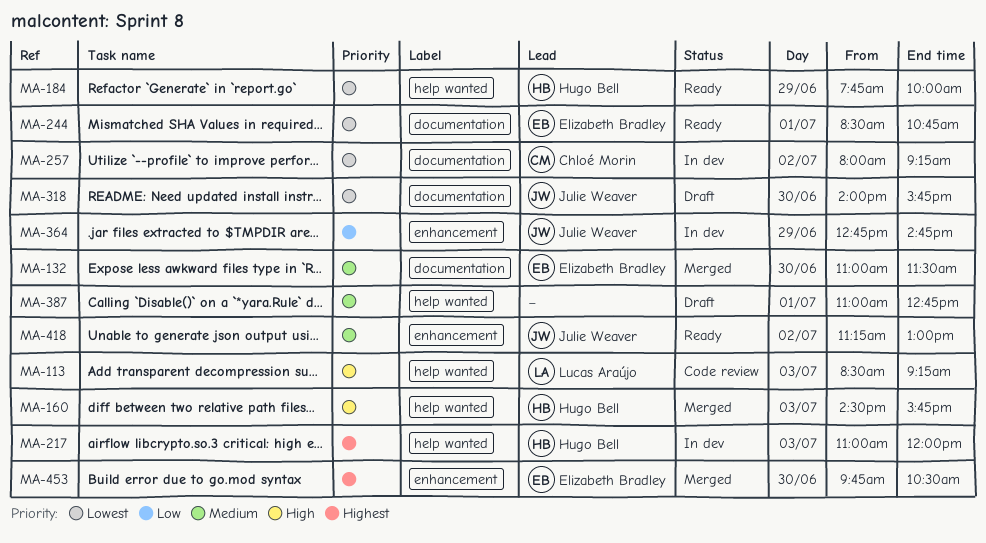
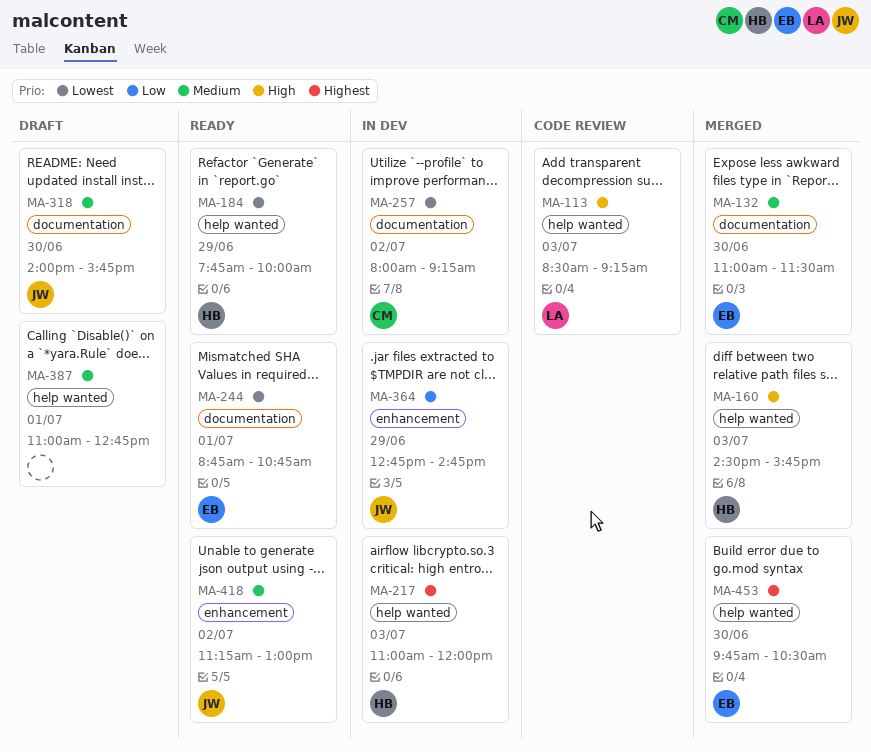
MA-244, begins: 08:30 -> 08:45
MA-318, priority: Lowest -> Medium
MA-453, label: enhancement -> help wanted

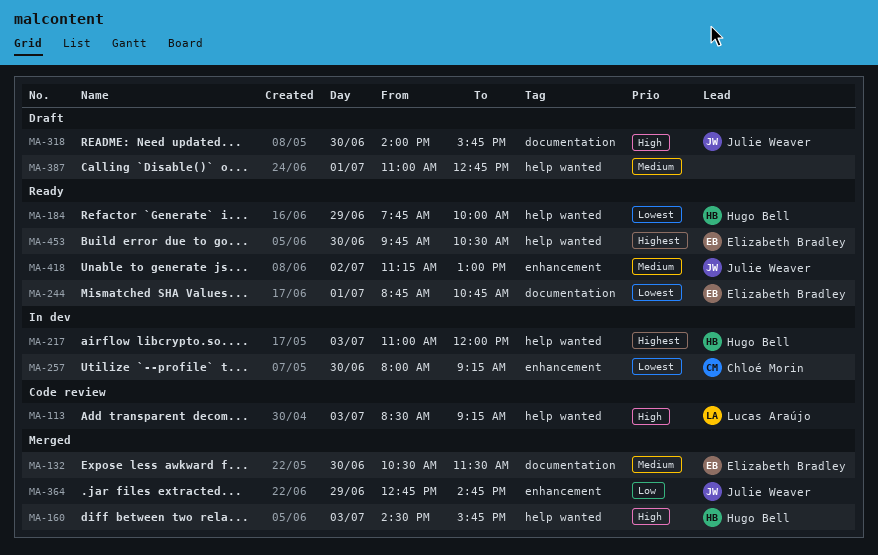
MA-132, begins: 11:00 -> 10:30
MA-257, label: documentation -> enhancement
MA-257, day: Jul 2 -> Jun 30
MA-318, priority: Medium -> High
MA-364, status: In dev -> Merged
MA-453, status: Merged -> Ready

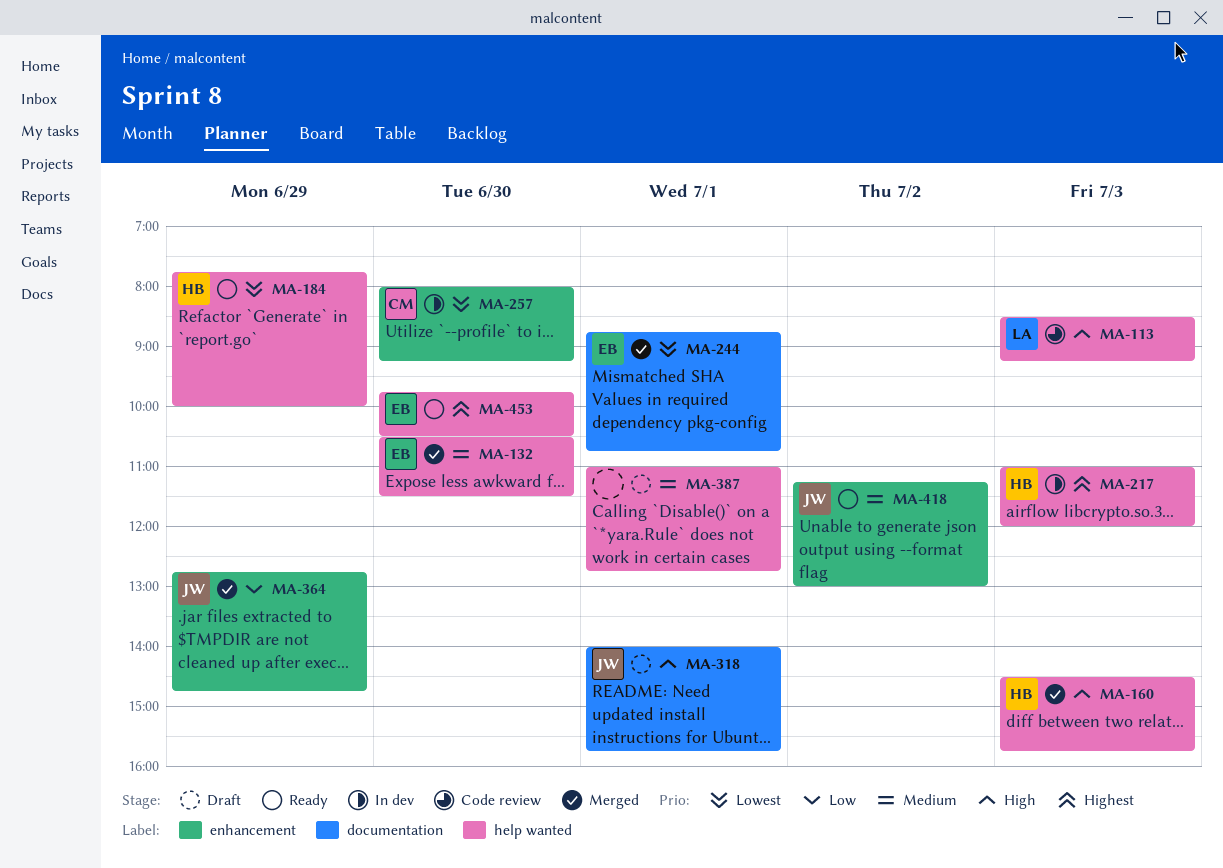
MA-132, label: documentation -> help wanted
MA-244, status: Ready -> Merged
MA-318, day: Jun 30 -> Jul 1

